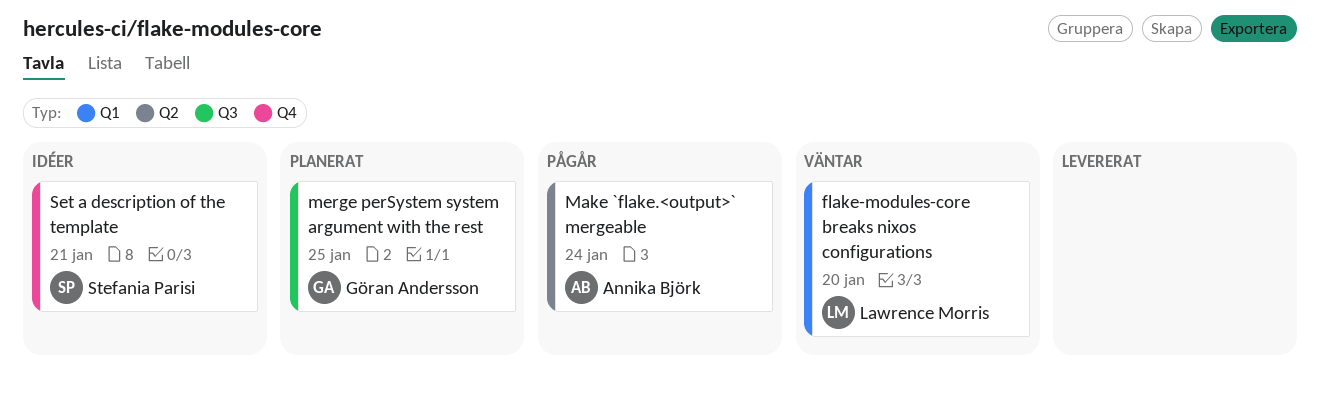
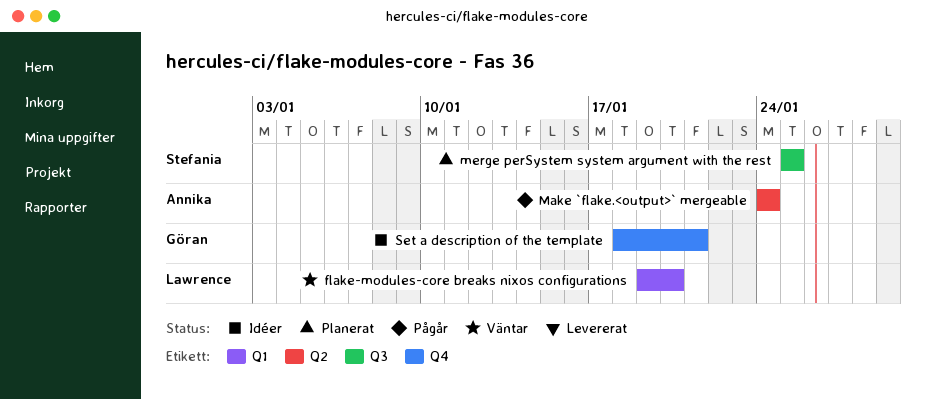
merge perSystem system argument with the rest, owner: Göran Andersson -> Stefania Parisi
Set a description of the template, owner: Stefania Parisi -> Göran Andersson

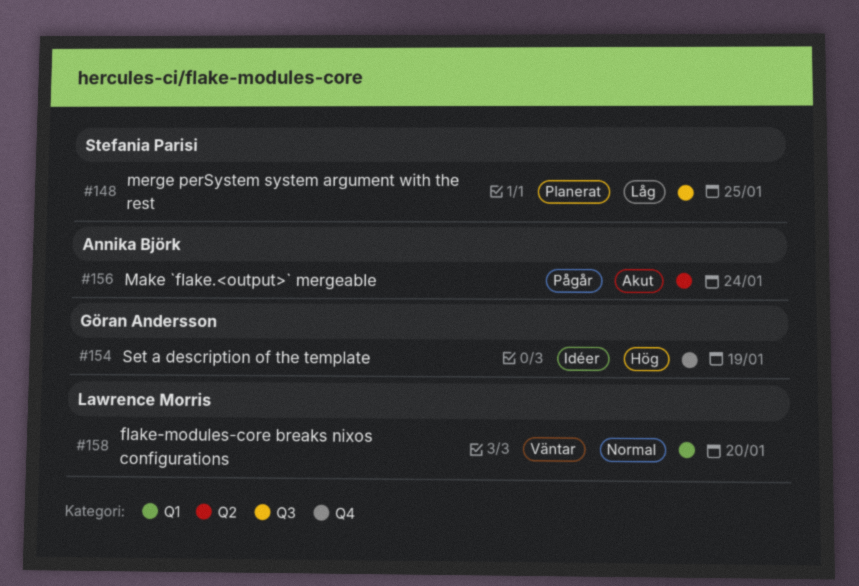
Set a description of the template, due: Jan 21 -> Jan 19

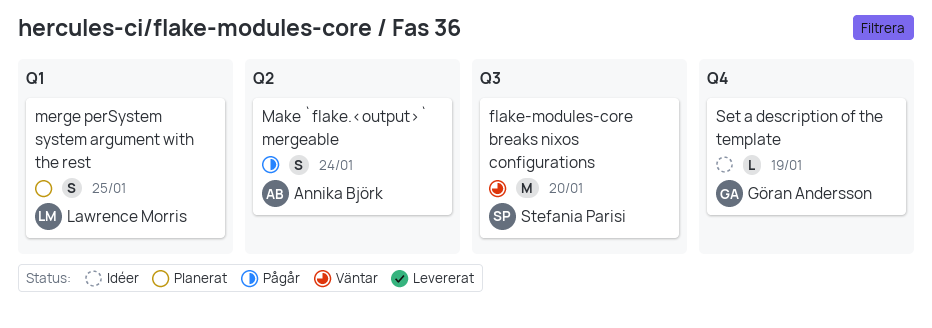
flake-modules-core breaks nixos configurations, owner: Lawrence Morris -> Stefania Parisi
flake-modules-core breaks nixos configurations, label: Q1 -> Q3
merge perSystem system argument with the rest, owner: Stefania Parisi -> Lawrence Morris
merge perSystem system argument with the rest, label: Q3 -> Q1

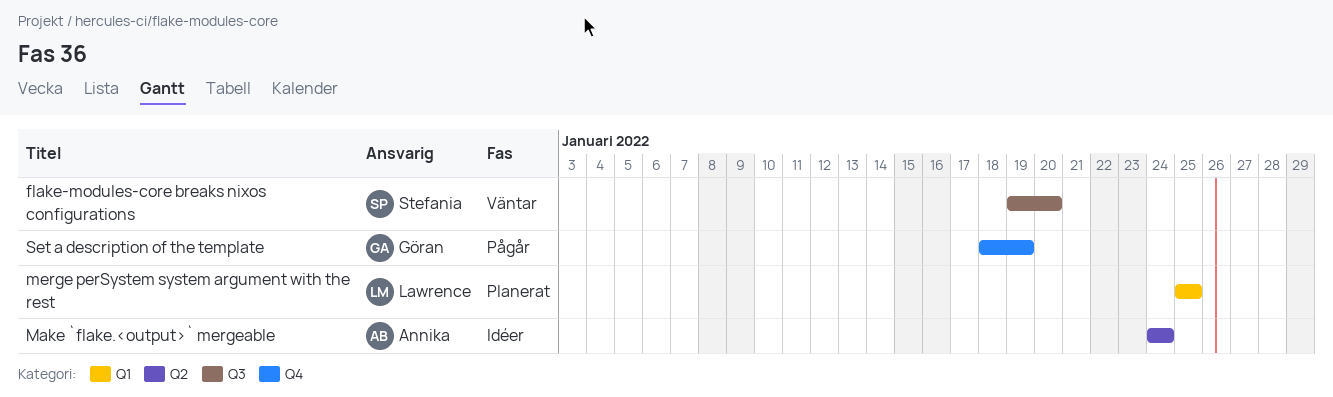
Make `flake.<output>` mergeable, status: Pågår -> Idéer
Set a description of the template, status: Idéer -> Pågår

